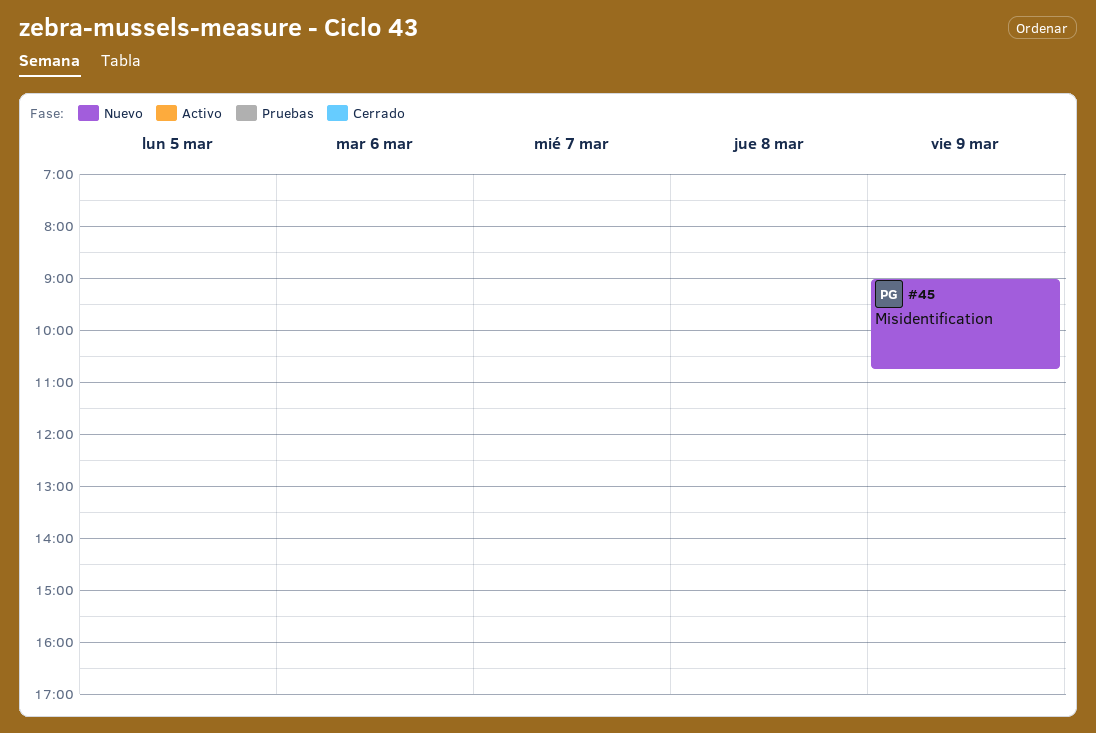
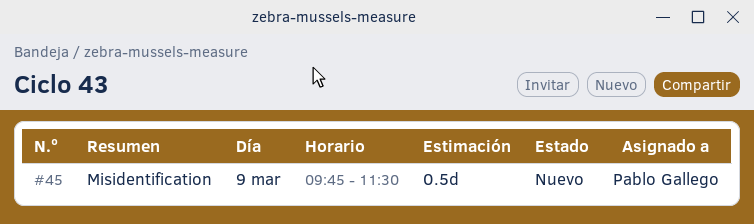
#45, begins: 09:00 -> 09:45
#45, ends: 10:45 -> 11:30

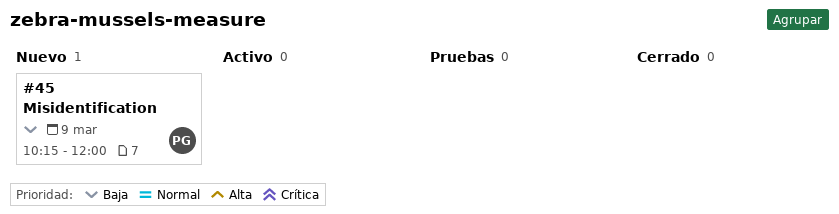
#45, begins: 09:45 -> 10:15
#45, ends: 11:30 -> 12:00

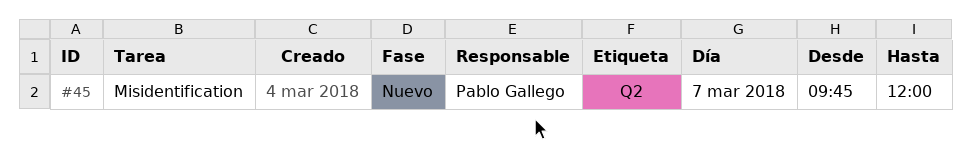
#45, day: Mar 9 -> Mar 7
#45, begins: 10:15 -> 09:45

